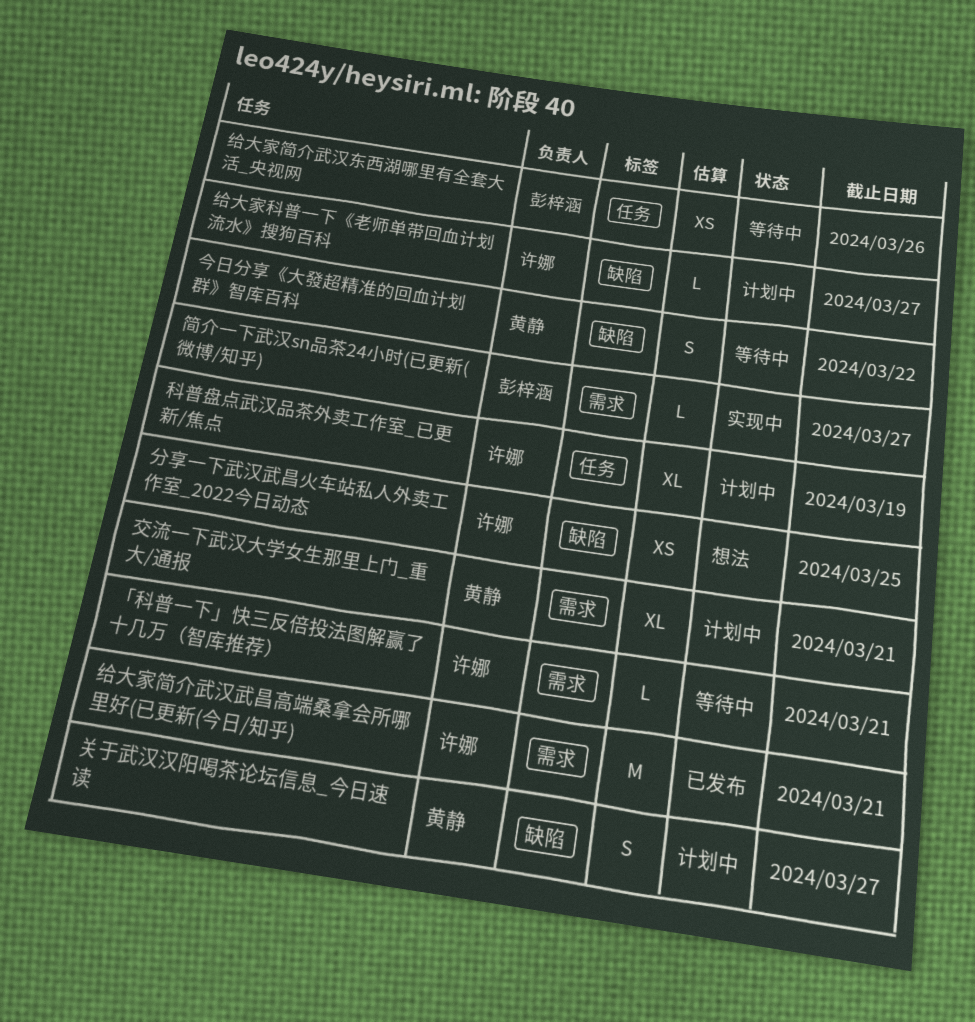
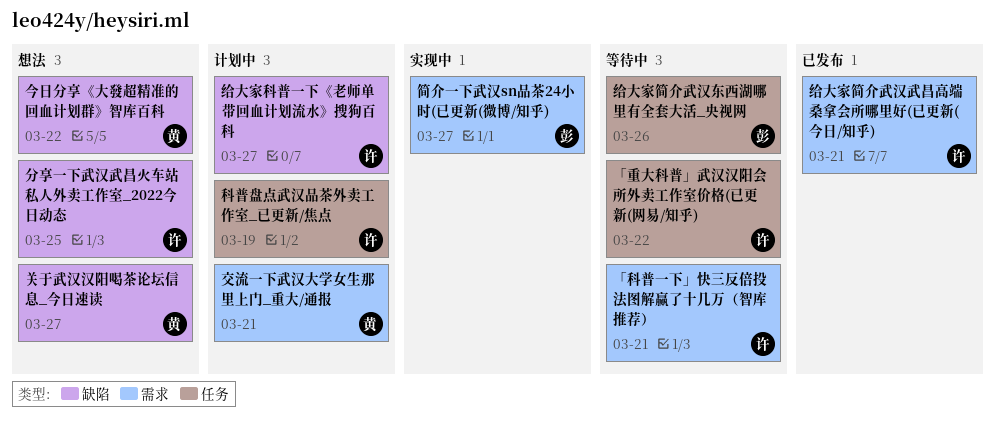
「重大科普」武汉汉阳会所外卖工作室价格(已更新(网易/知乎): none -> present
今日分享《大發超精准的回血计划群》智库百科, status: 等待中 -> 想法
关于武汉汉阳喝茶论坛信息_今日速读, status: 计划中 -> 想法

